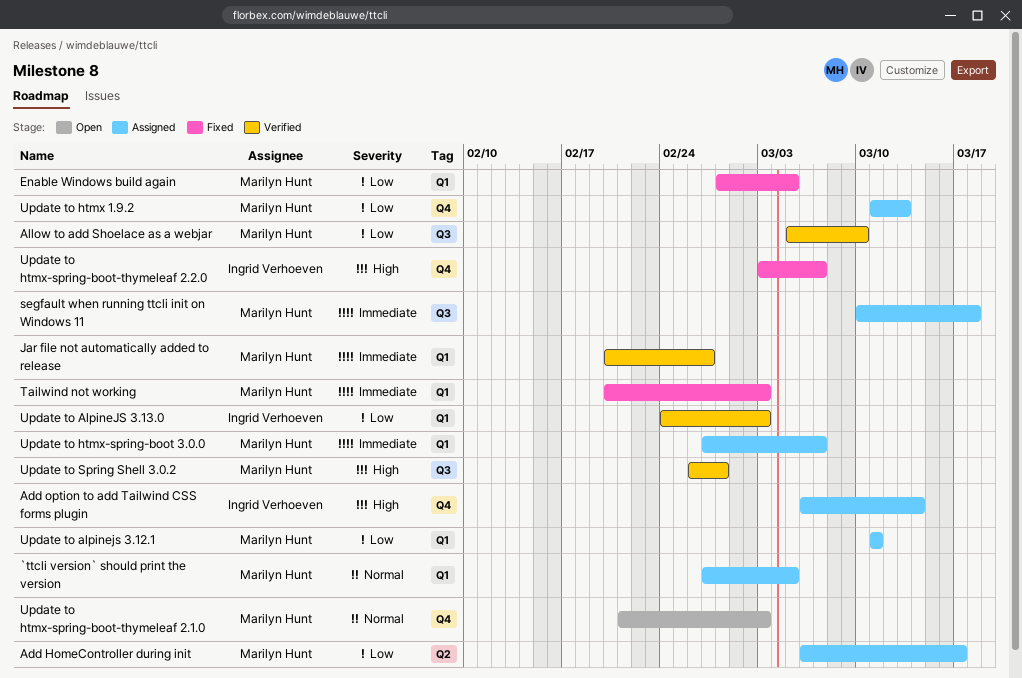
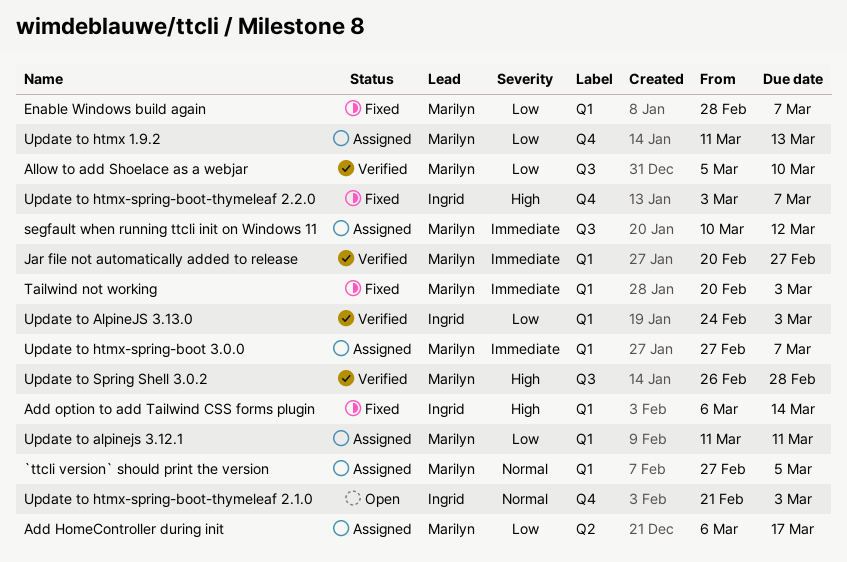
Add option to add Tailwind CSS forms plugin, status: Assigned -> Fixed
Add option to add Tailwind CSS forms plugin, label: Q4 -> Q1
Enable Windows build again, due: Mar 5 -> Mar 7
segfault when running ttcli init on Windows 11, due: Mar 18 -> Mar 12
Update to htmx-spring-boot-thymeleaf 2.1.0, owner: Marilyn Hunt -> Ingrid Verhoeven

